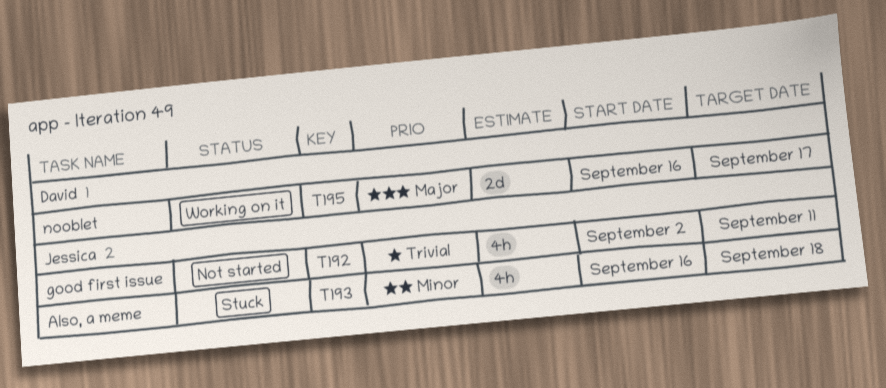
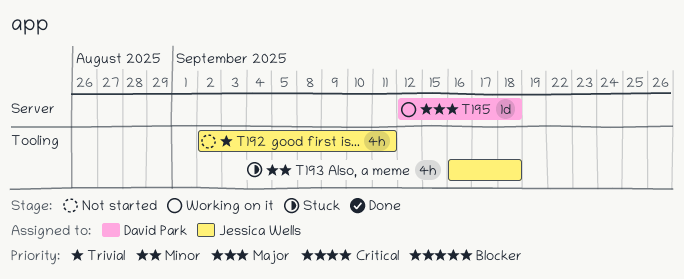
T195, estimate: 2d -> 1d
T195, start: Sep 16 -> Sep 12
T195, due: Sep 17 -> Sep 18

